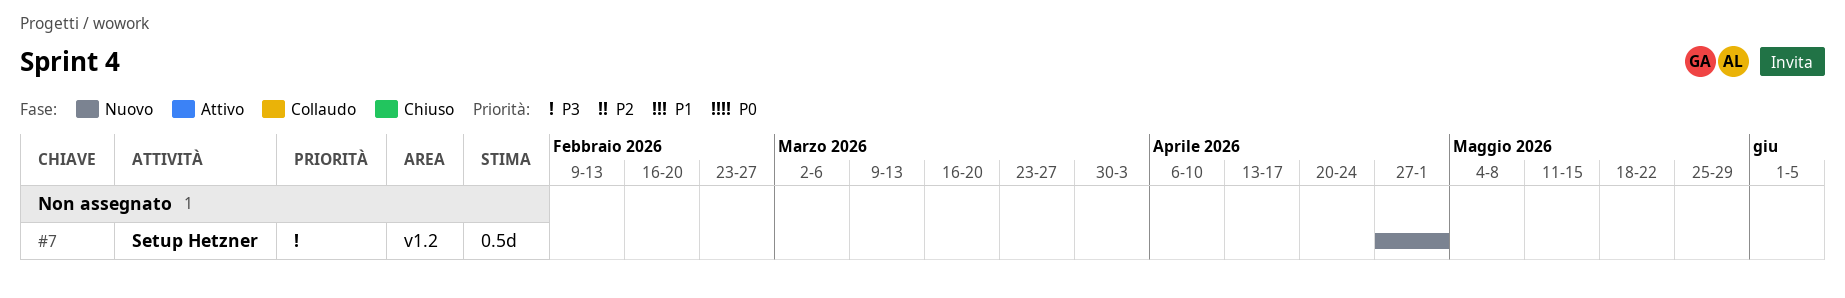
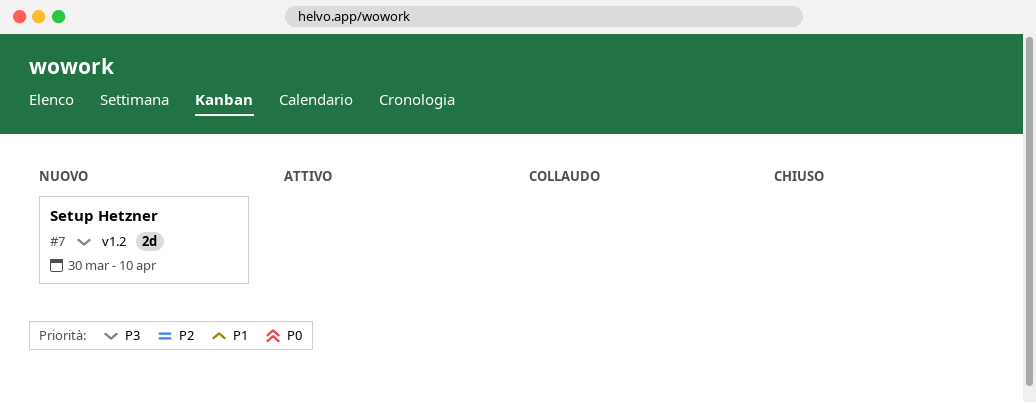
#7, estimate: 0.5d -> 2d
#7, start: Apr 27 -> Mar 30
#7, due: May 1 -> Apr 10

